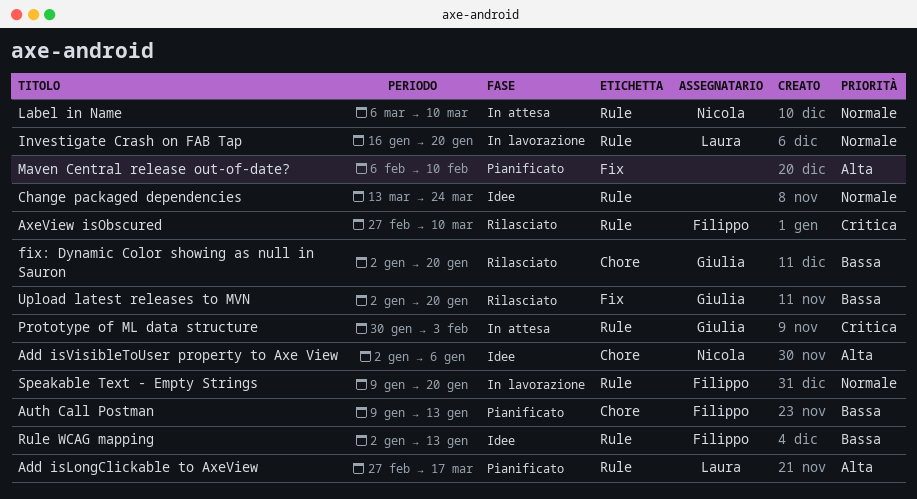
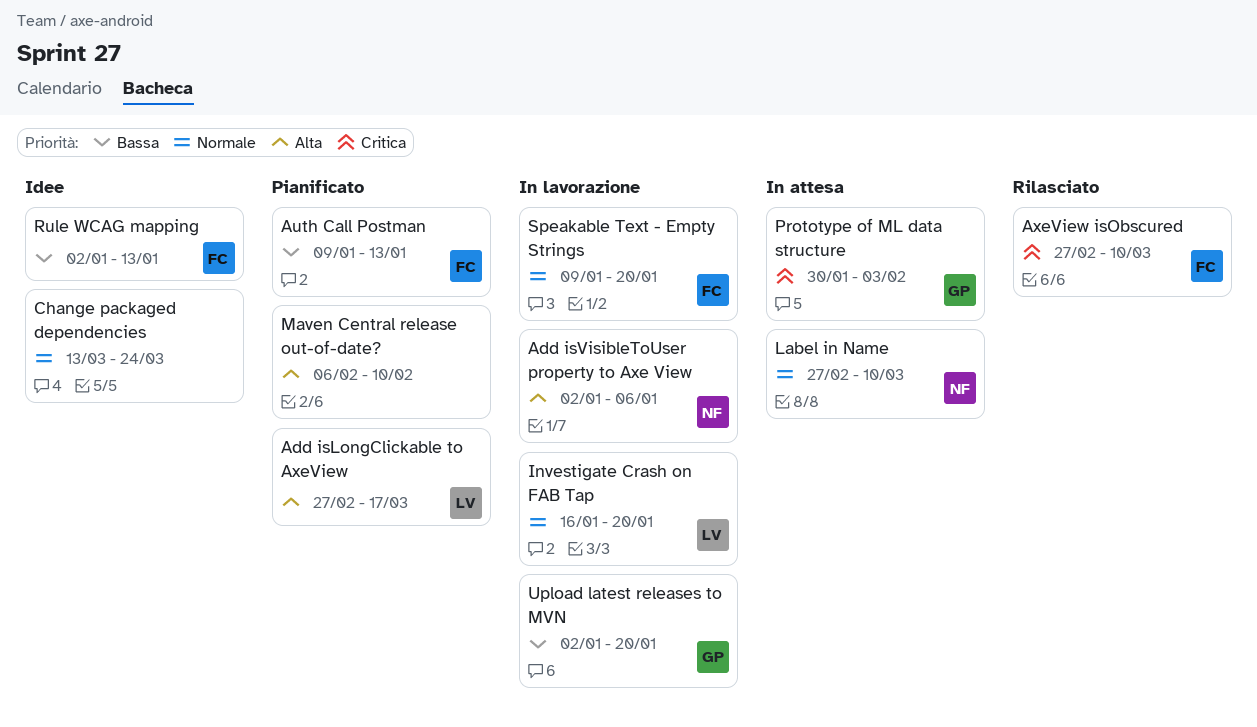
Add isVisibleToUser property to Axe View, status: Idee -> In lavorazione
fix: Dynamic Color showing as null in Sauron: present -> none
Label in Name, start: Mar 6 -> Feb 27
Upload latest releases to MVN, status: Rilasciato -> In lavorazione

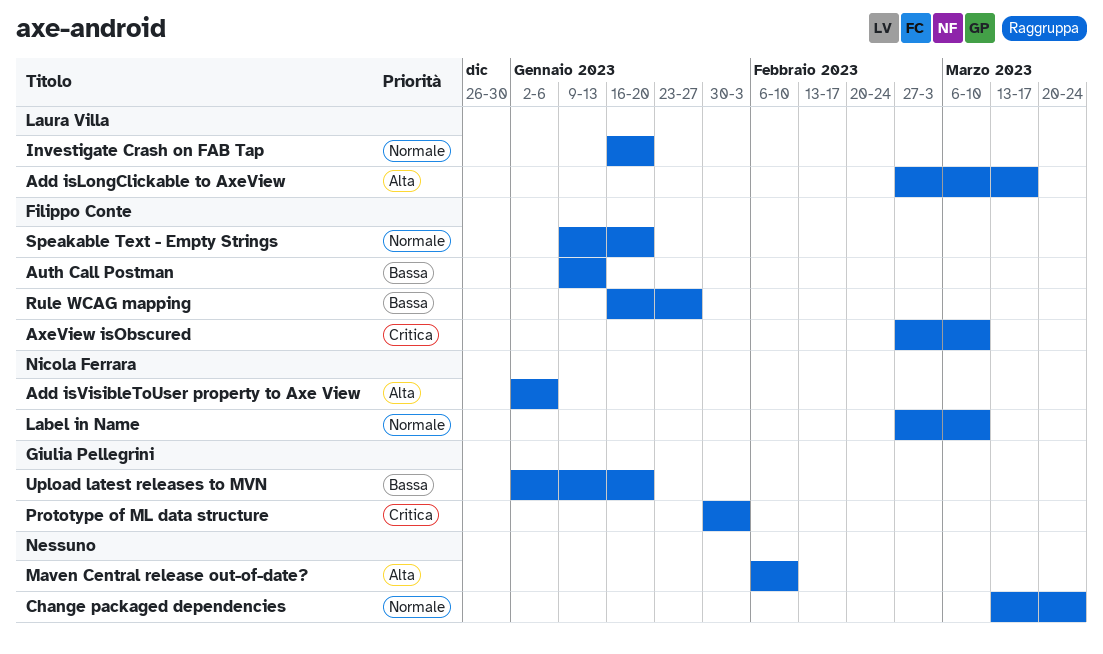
Rule WCAG mapping, start: Jan 2 -> Jan 16
Rule WCAG mapping, due: Jan 13 -> Jan 27

